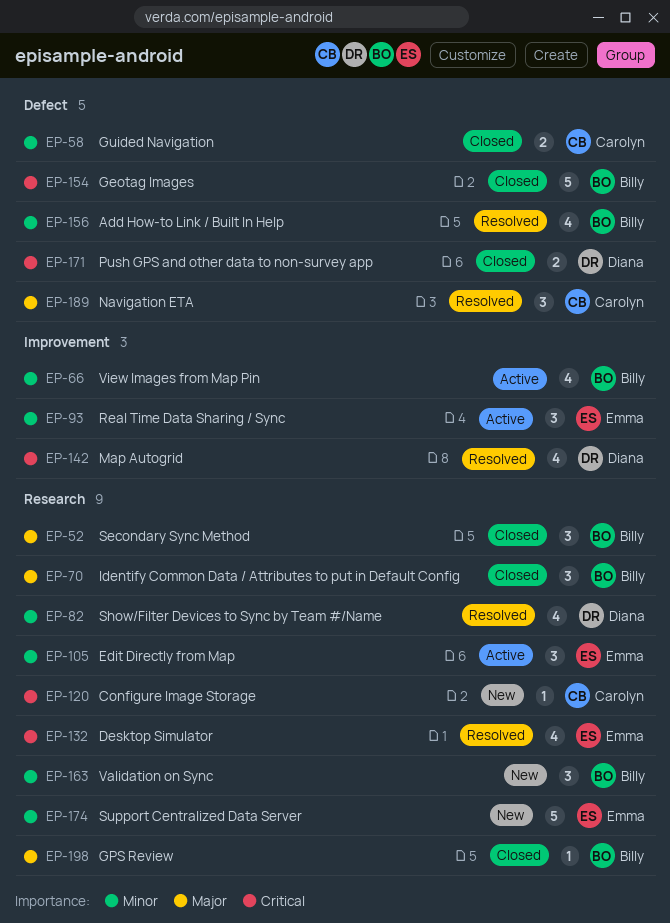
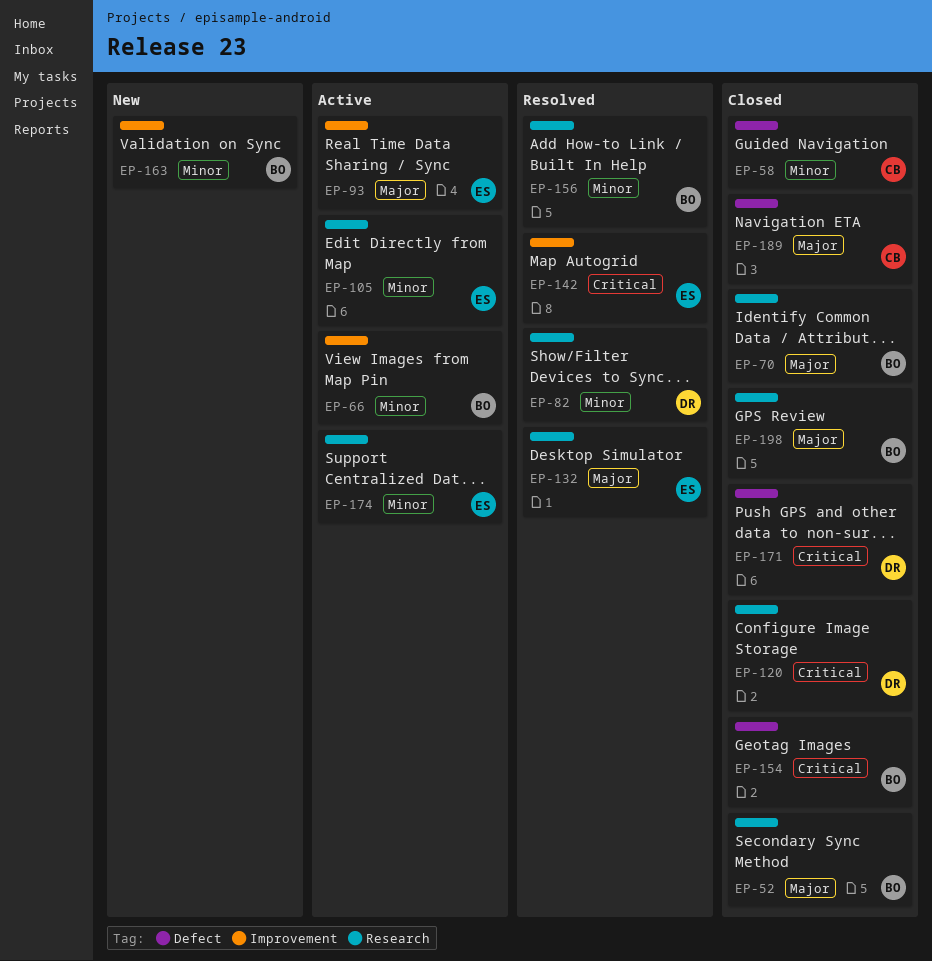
EP-93, priority: Minor -> Major
EP-120, status: New -> Closed
EP-120, owner: Carolyn -> Diana
EP-132, priority: Critical -> Major
EP-142, owner: Diana -> Emma
EP-156, label: Defect -> Research
EP-163, label: Research -> Improvement
EP-174, status: New -> Active
EP-189, status: Resolved -> Closed

